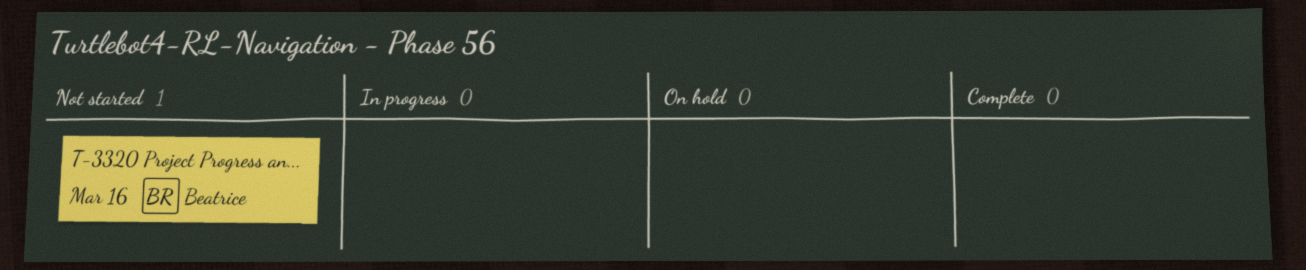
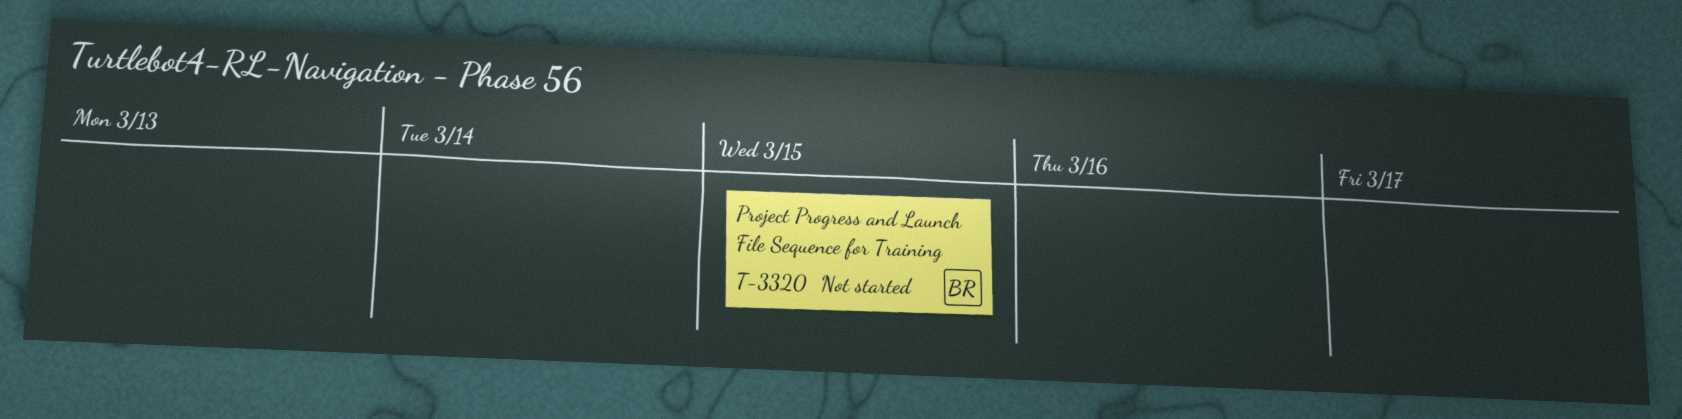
T-3320, due: Mar 16 -> Mar 15

